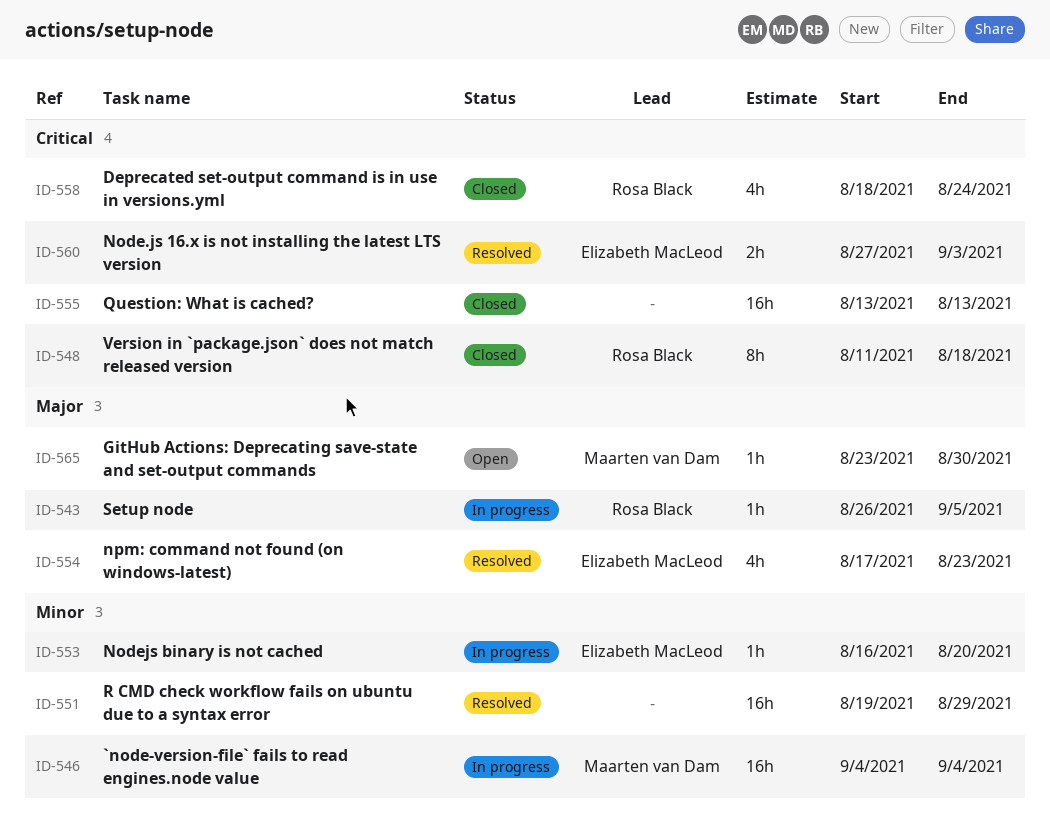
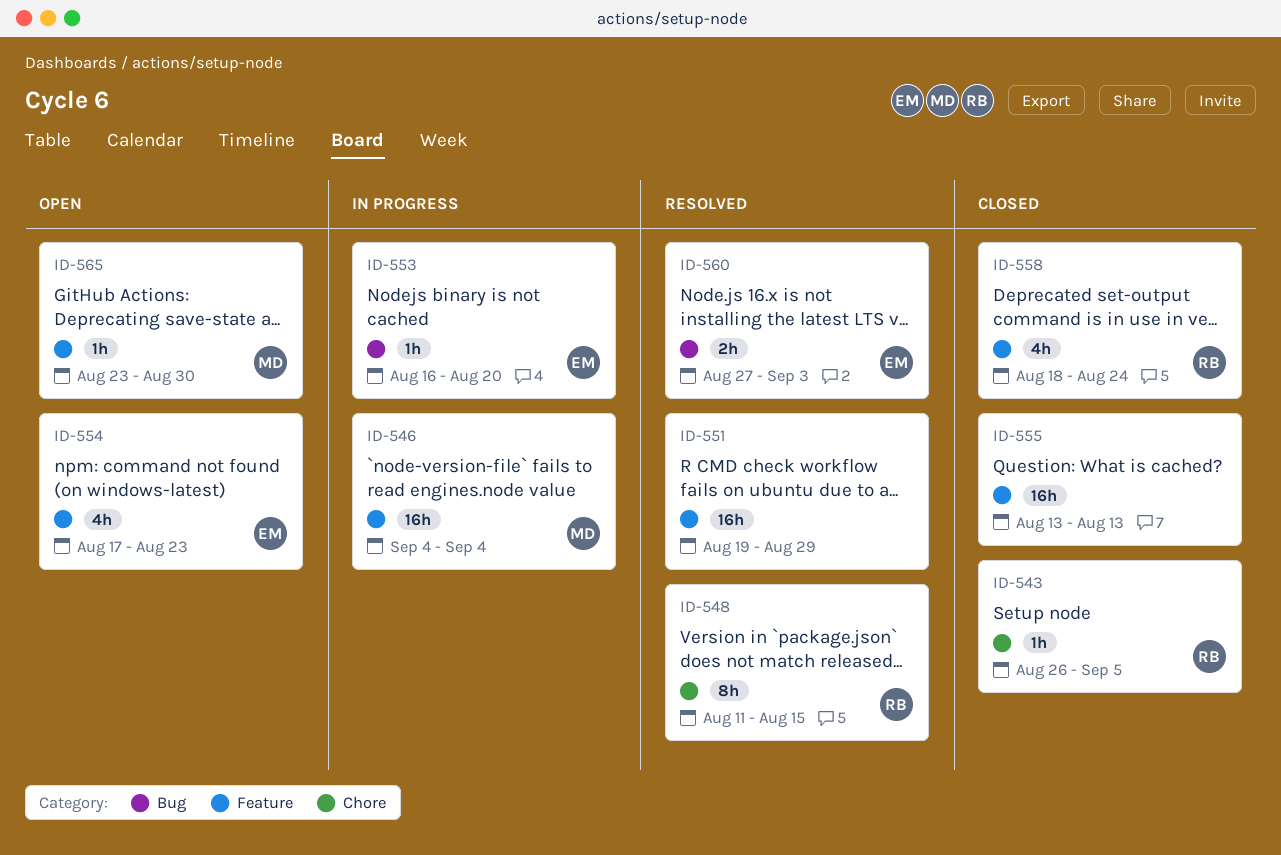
ID-543, status: In progress -> Closed
ID-548, status: Closed -> Resolved
ID-548, due: Aug 18 -> Aug 15
ID-554, status: Resolved -> Open

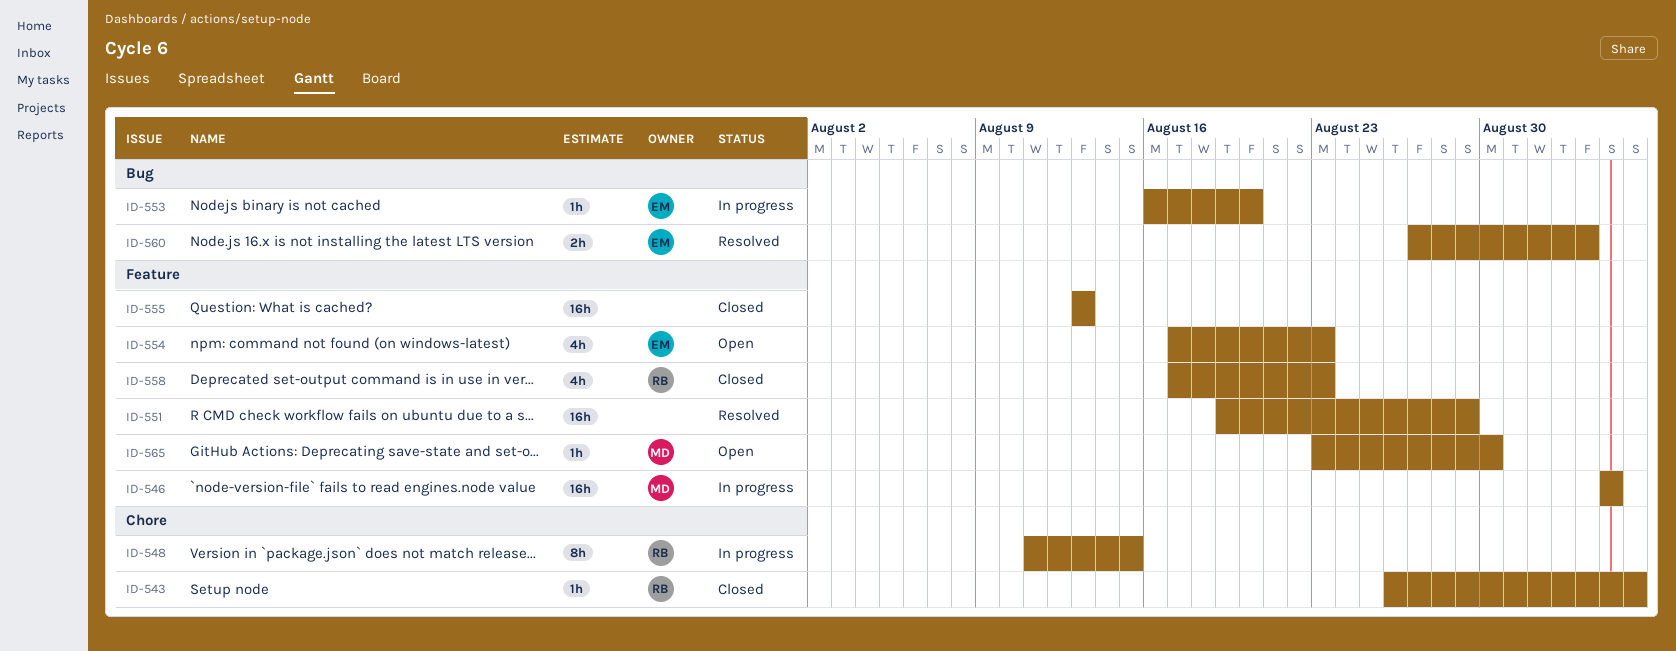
ID-548, status: Resolved -> In progress
ID-558, start: Aug 18 -> Aug 17
ID-558, due: Aug 24 -> Aug 23

